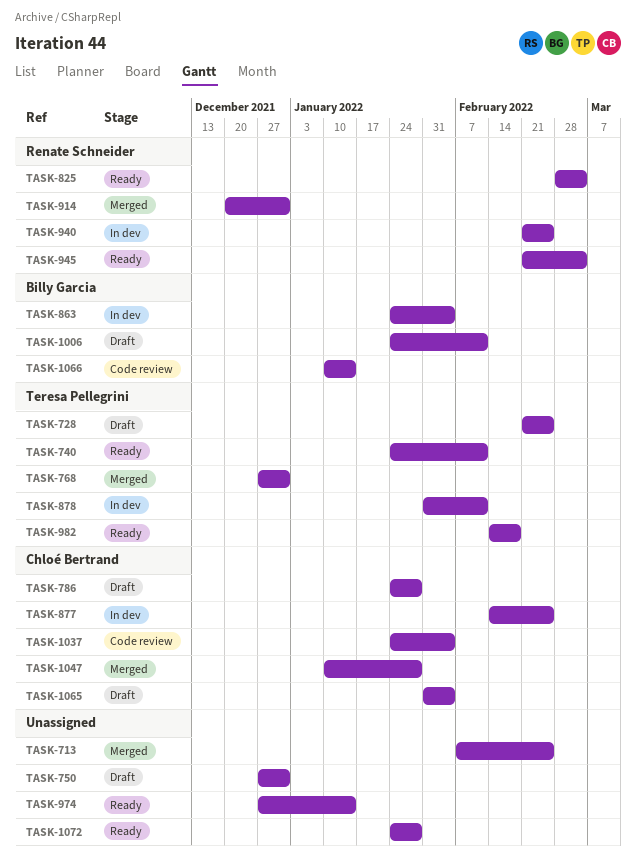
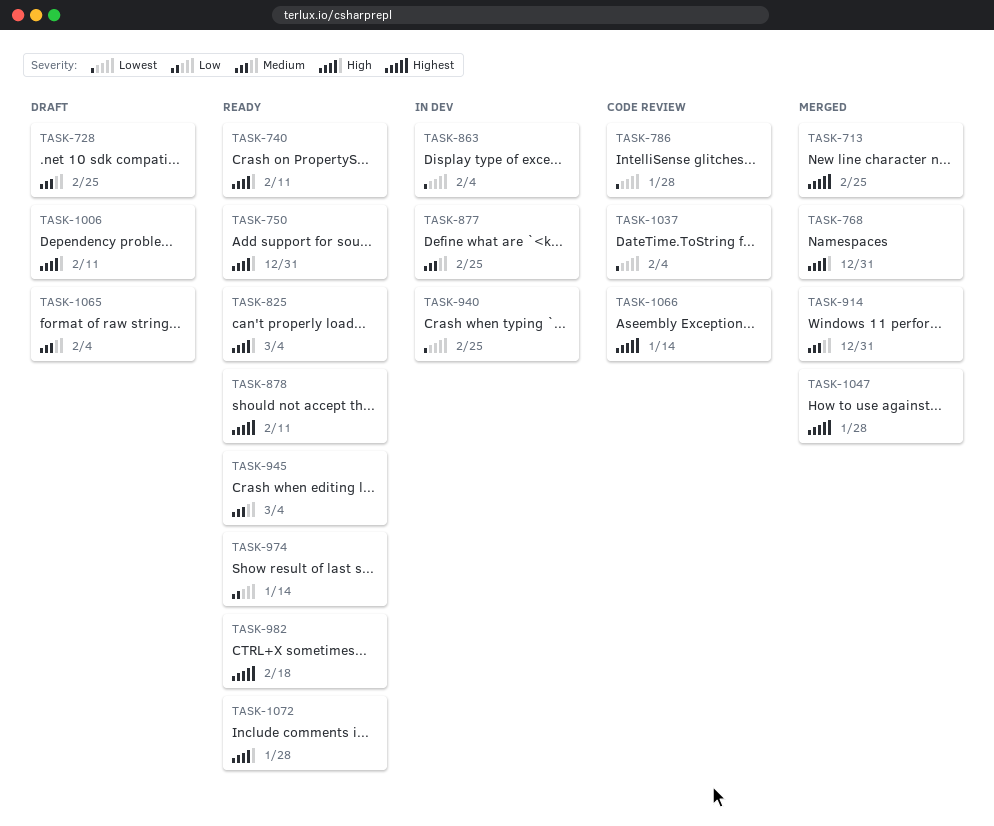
TASK-750, status: Draft -> Ready
TASK-786, status: Draft -> Code review
TASK-878, status: In dev -> Ready

